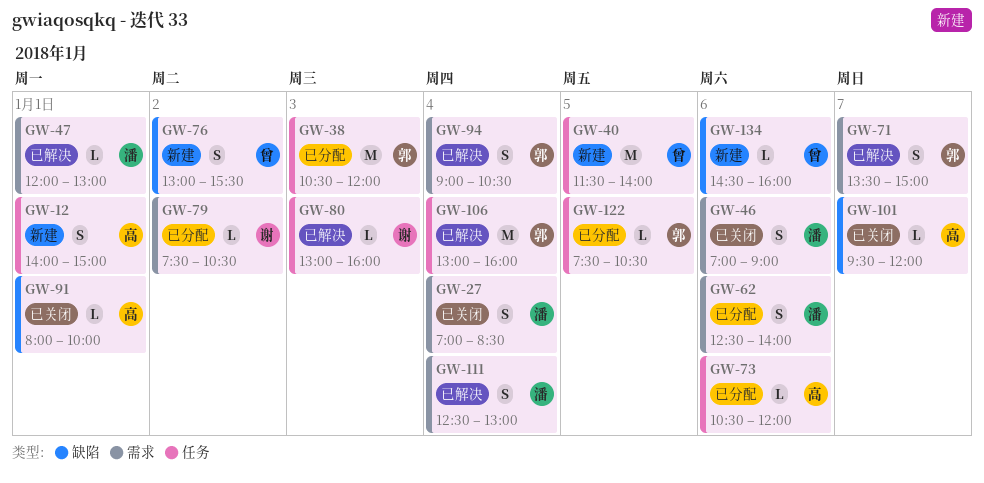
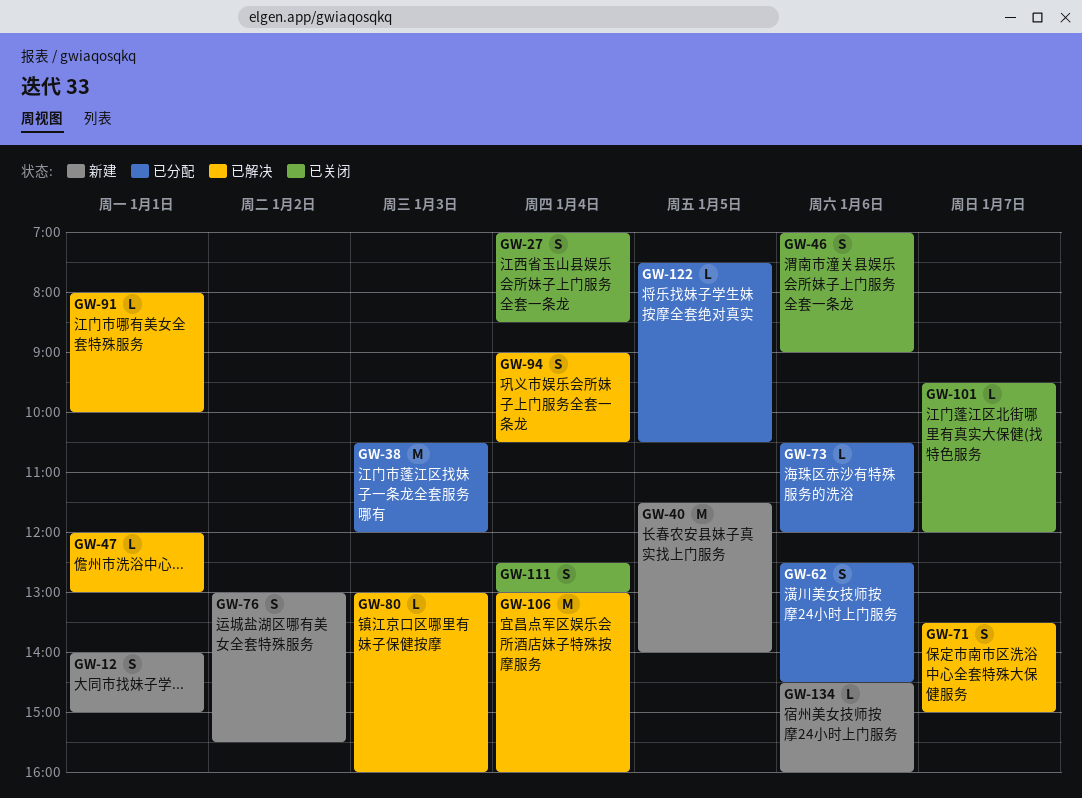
GW-62, ends: 14:00 -> 14:30
GW-79: present -> none
GW-91, status: 已关闭 -> 已解决
GW-111, status: 已解决 -> 已关闭

